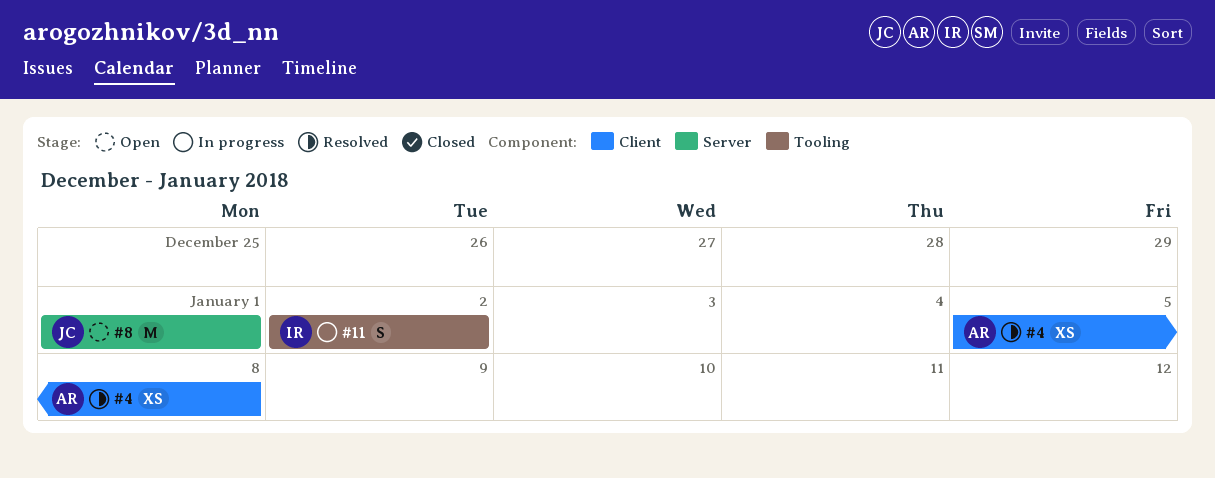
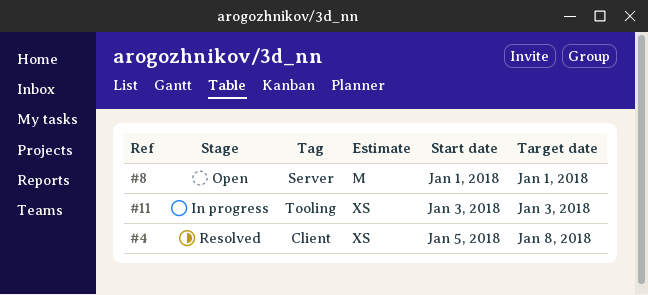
#11, estimate: S -> XS
#11, start: Jan 2 -> Jan 3
#11, due: Jan 2 -> Jan 3

